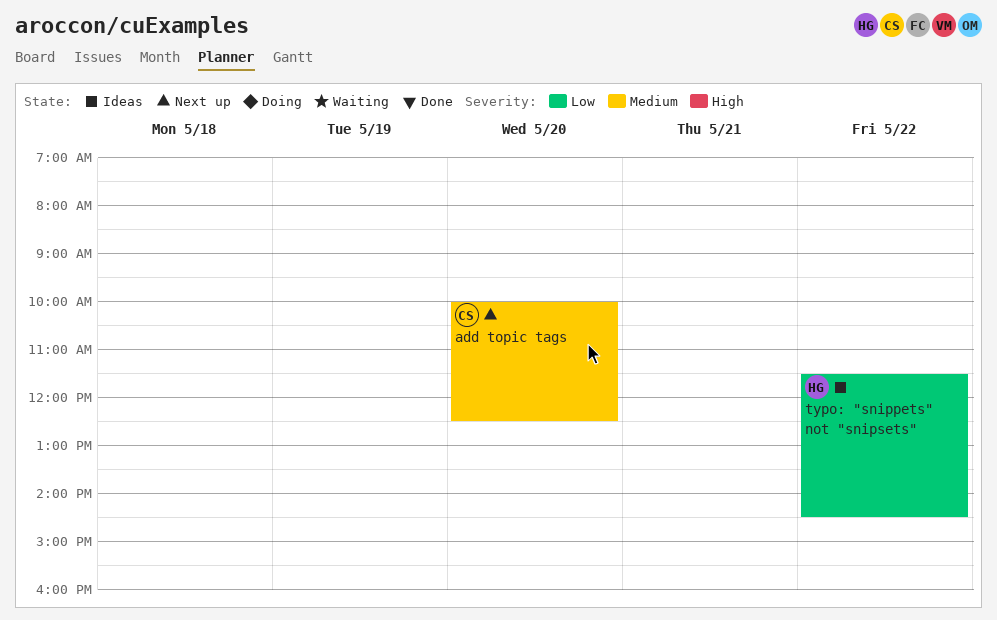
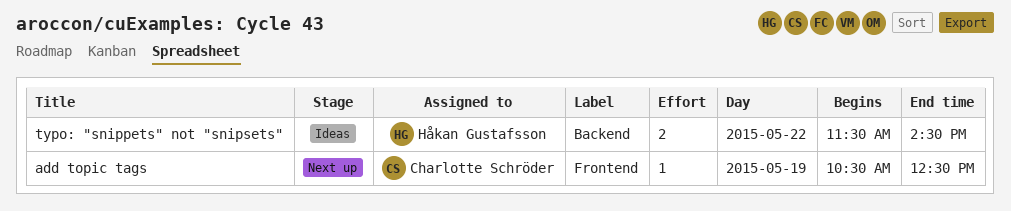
add topic tags, day: May 20 -> May 19
add topic tags, begins: 10:00 -> 10:30

